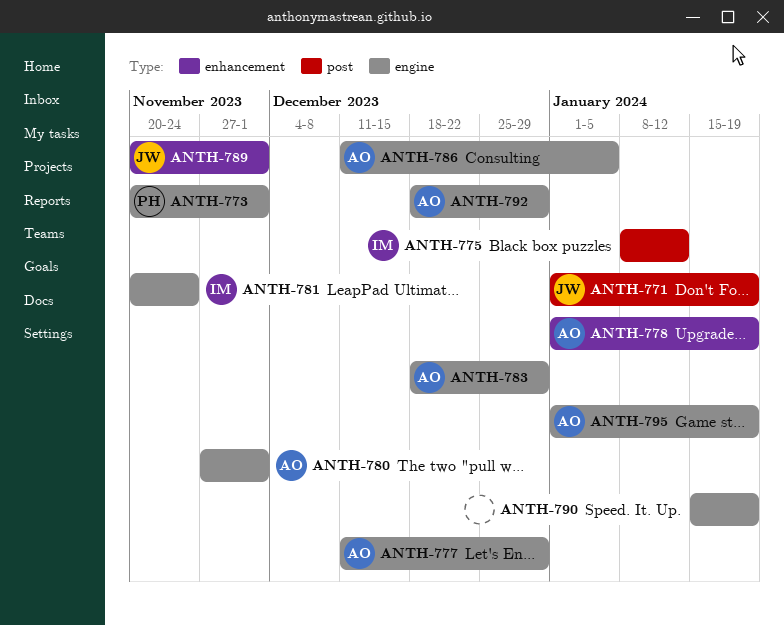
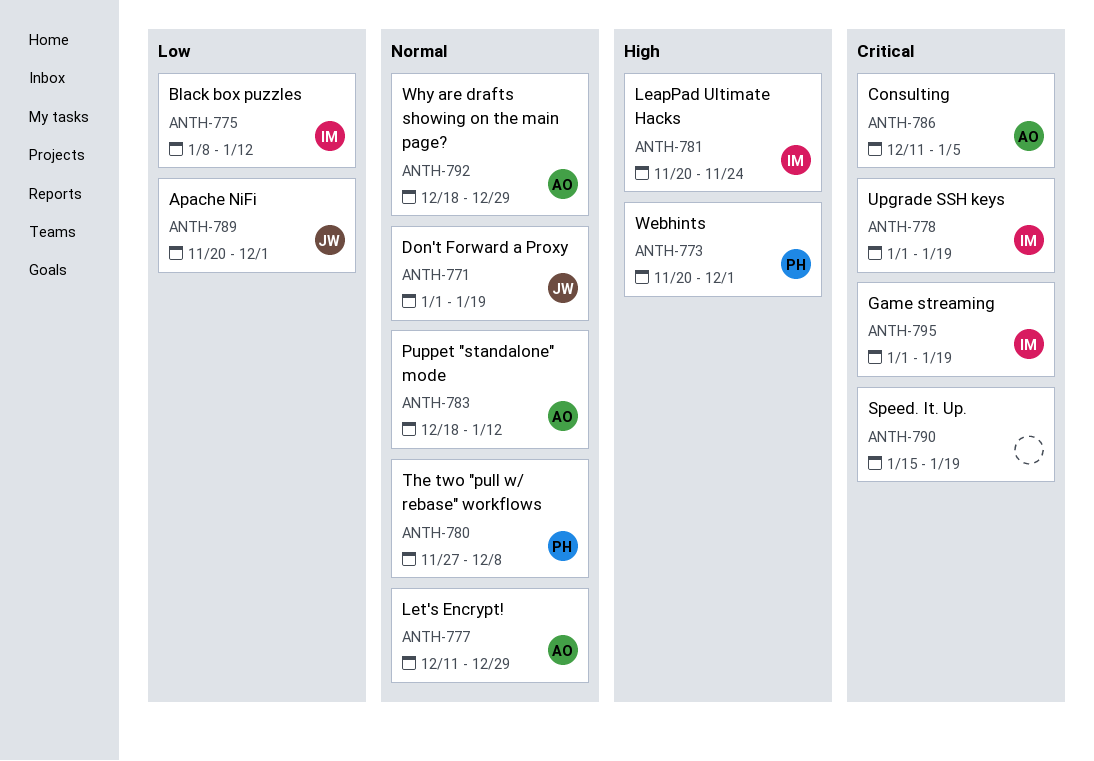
ANTH-778, owner: AO -> IM
ANTH-780, owner: AO -> PH
ANTH-780, due: Dec 1 -> Dec 8
ANTH-783, due: Dec 29 -> Jan 12
ANTH-795, owner: AO -> IM

